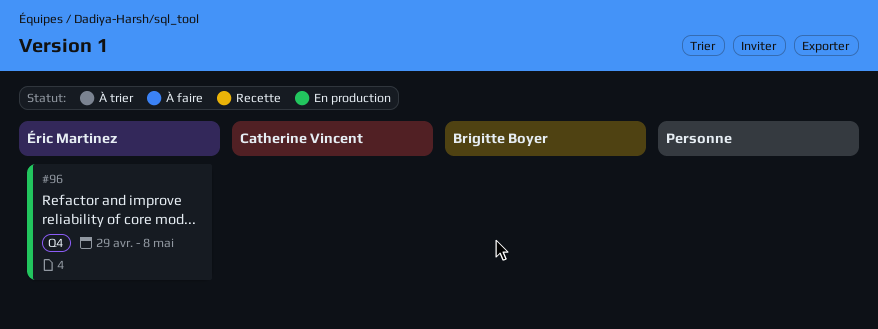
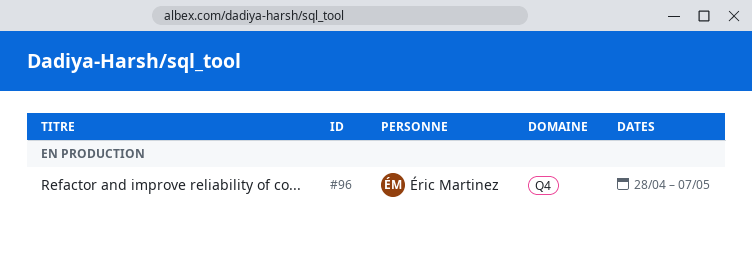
#96, start: Apr 29 -> Apr 28
#96, due: May 8 -> May 7

